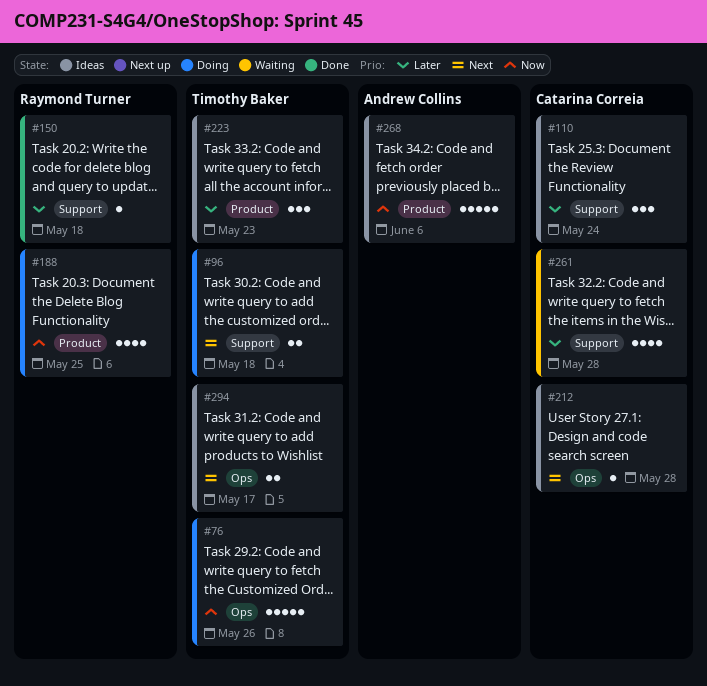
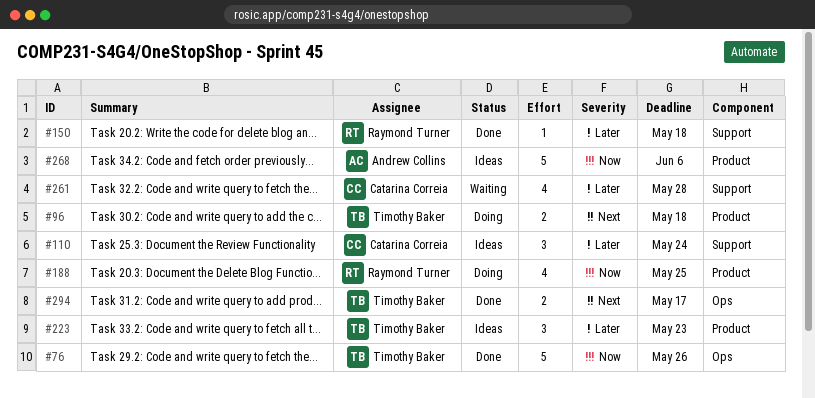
#76, status: Doing -> Done
#96, label: Support -> Product
#212: present -> none
#294, status: Ideas -> Done

